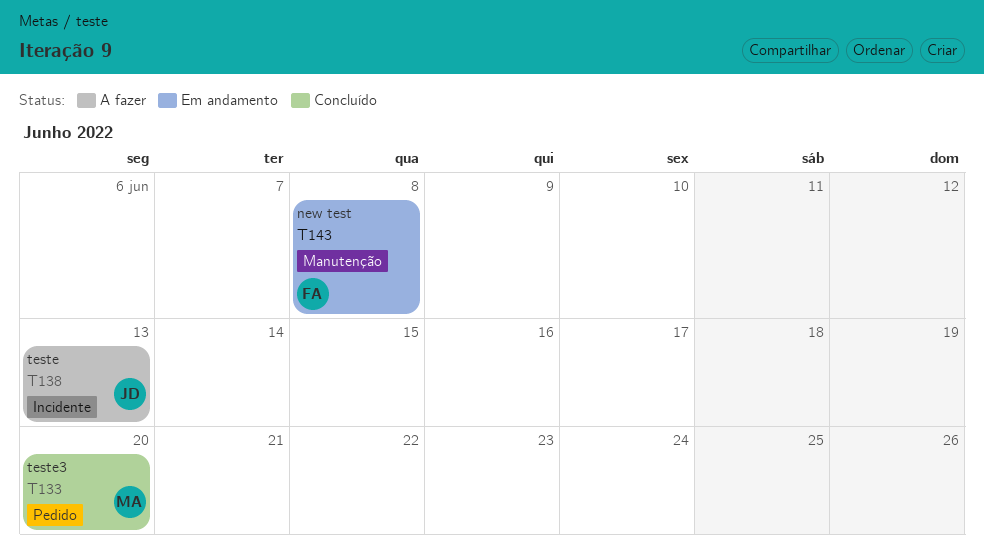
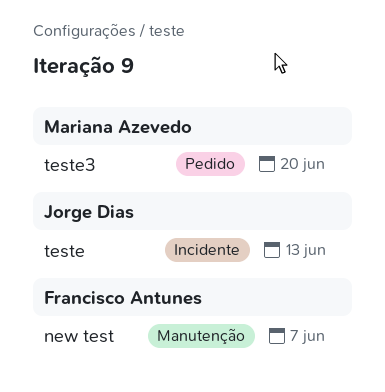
new test, due: Jun 8 -> Jun 7

